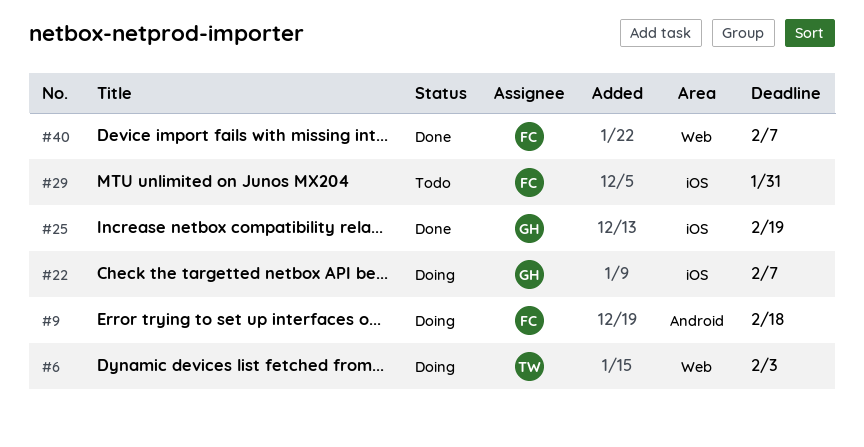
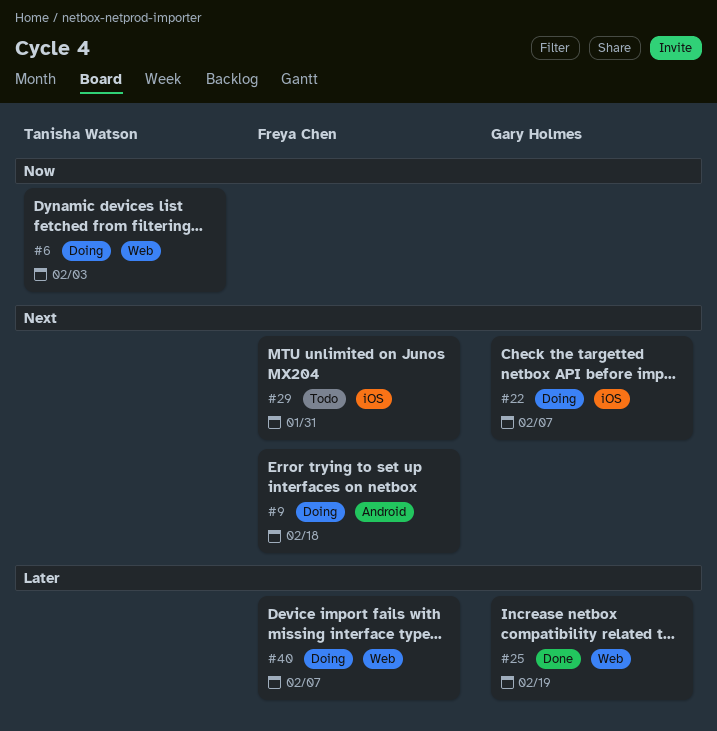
#25, label: iOS -> Web
#40, status: Done -> Doing

